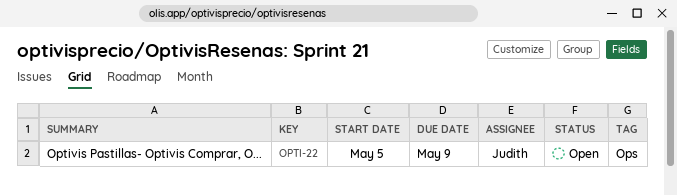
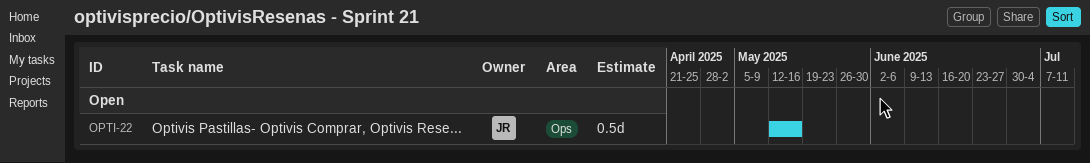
OPTI-22, start: May 5 -> May 12
OPTI-22, due: May 9 -> May 16

